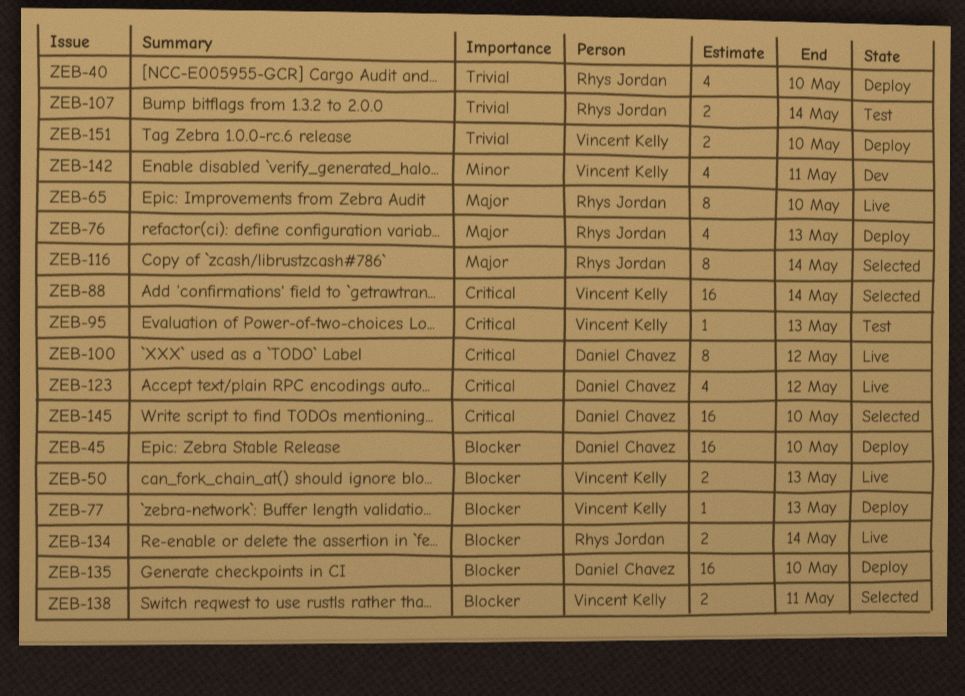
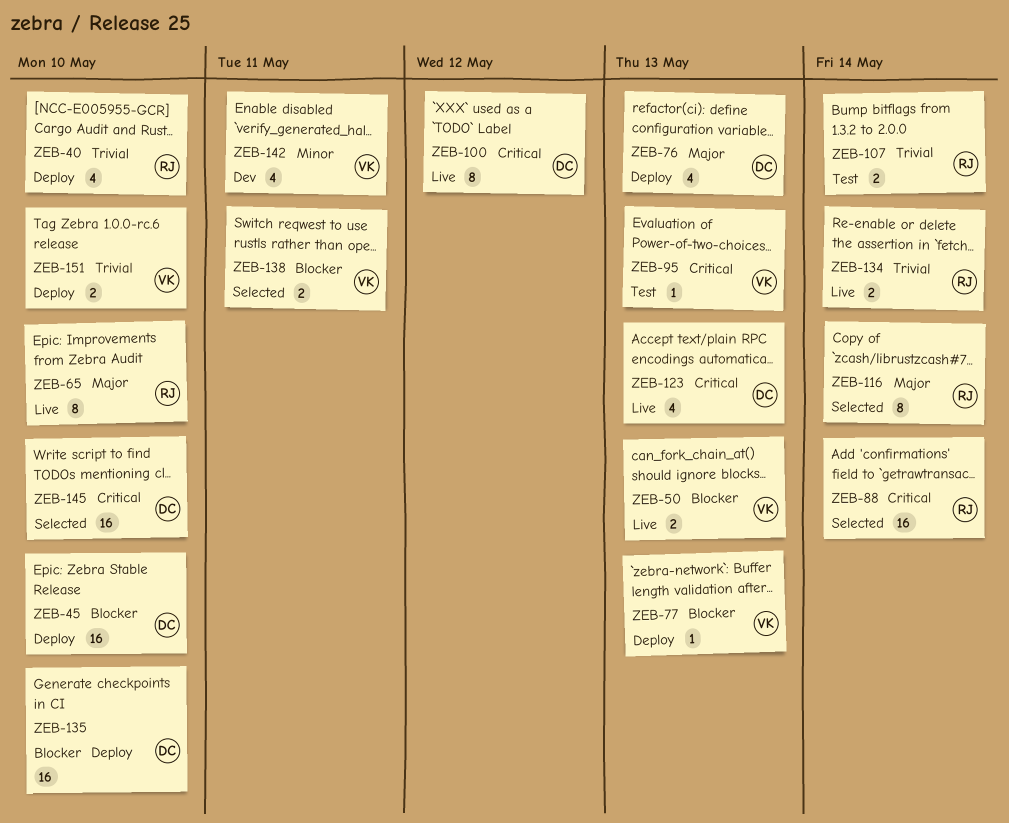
ZEB-76, owner: Rhys Jordan -> Daniel Chavez
ZEB-88, owner: Vincent Kelly -> Rhys Jordan
ZEB-123, due: May 12 -> May 13
ZEB-134, priority: Blocker -> Trivial

